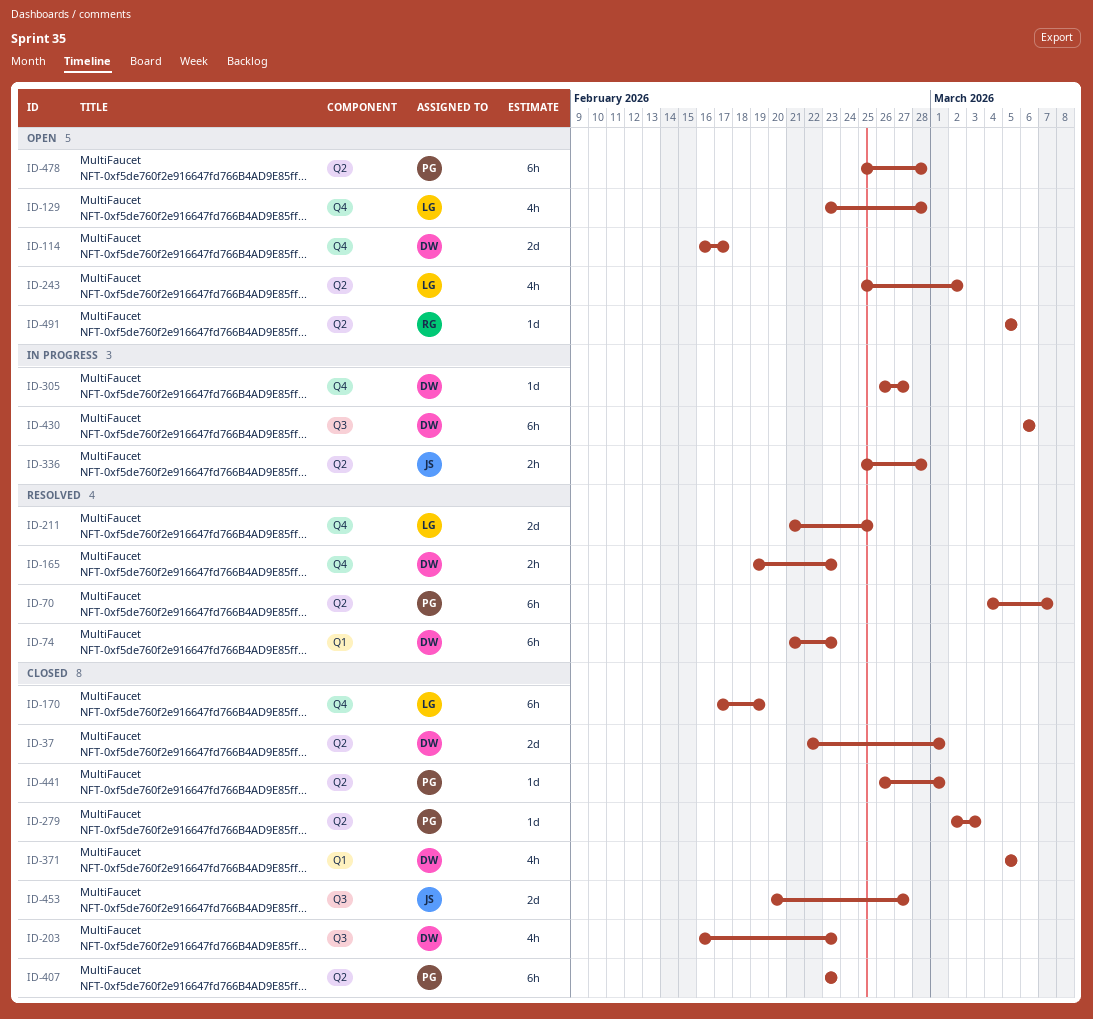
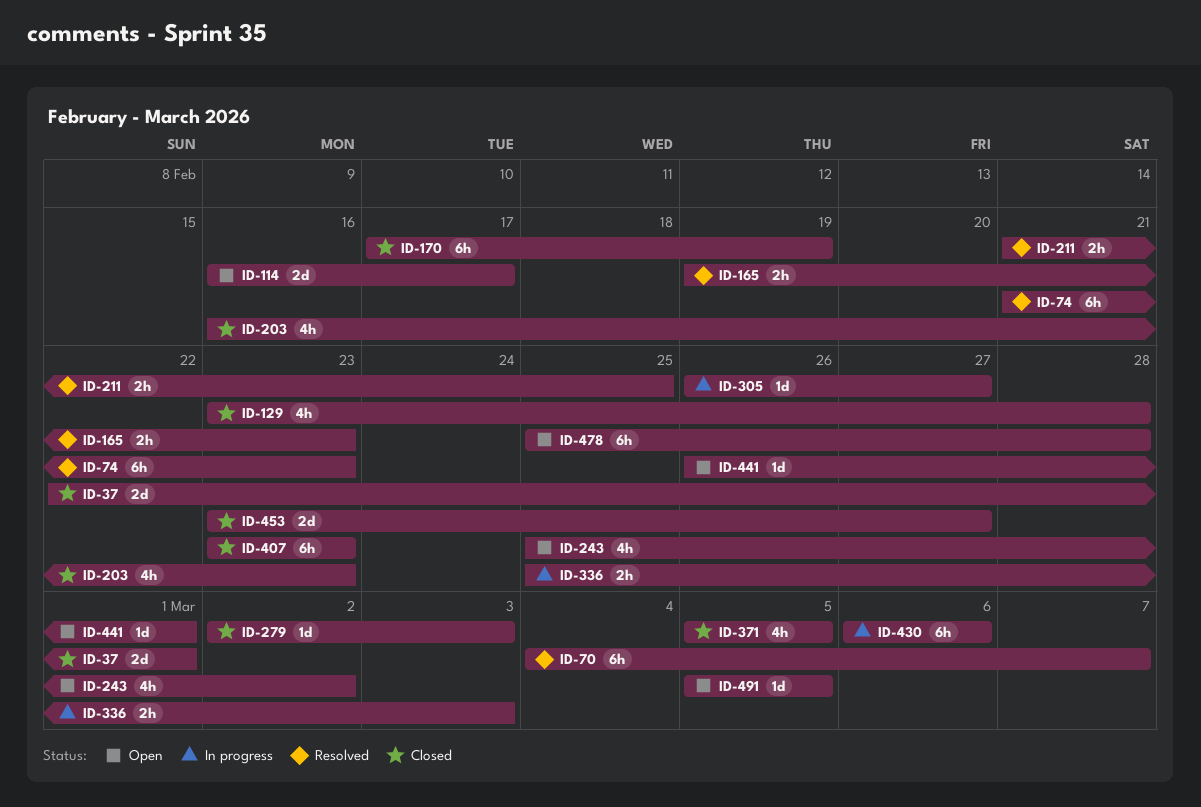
ID-129, status: Open -> Closed
ID-211, estimate: 2d -> 2h
ID-336, due: Feb 28 -> Mar 3
ID-441, status: Closed -> Open
ID-453, start: Feb 20 -> Feb 23

